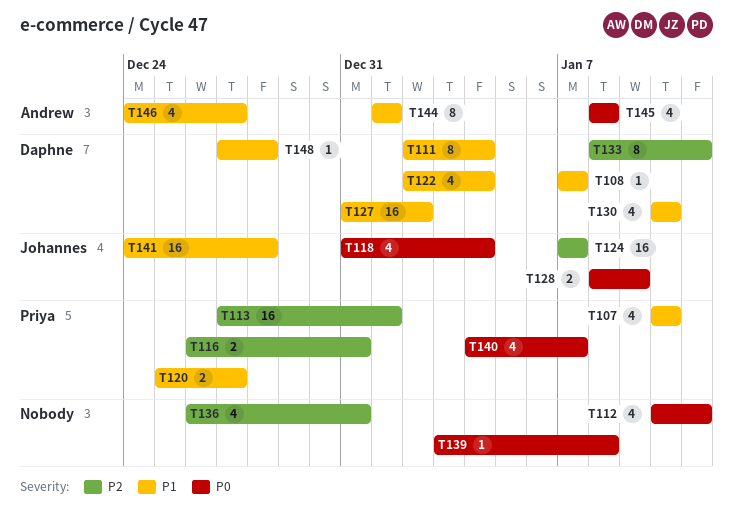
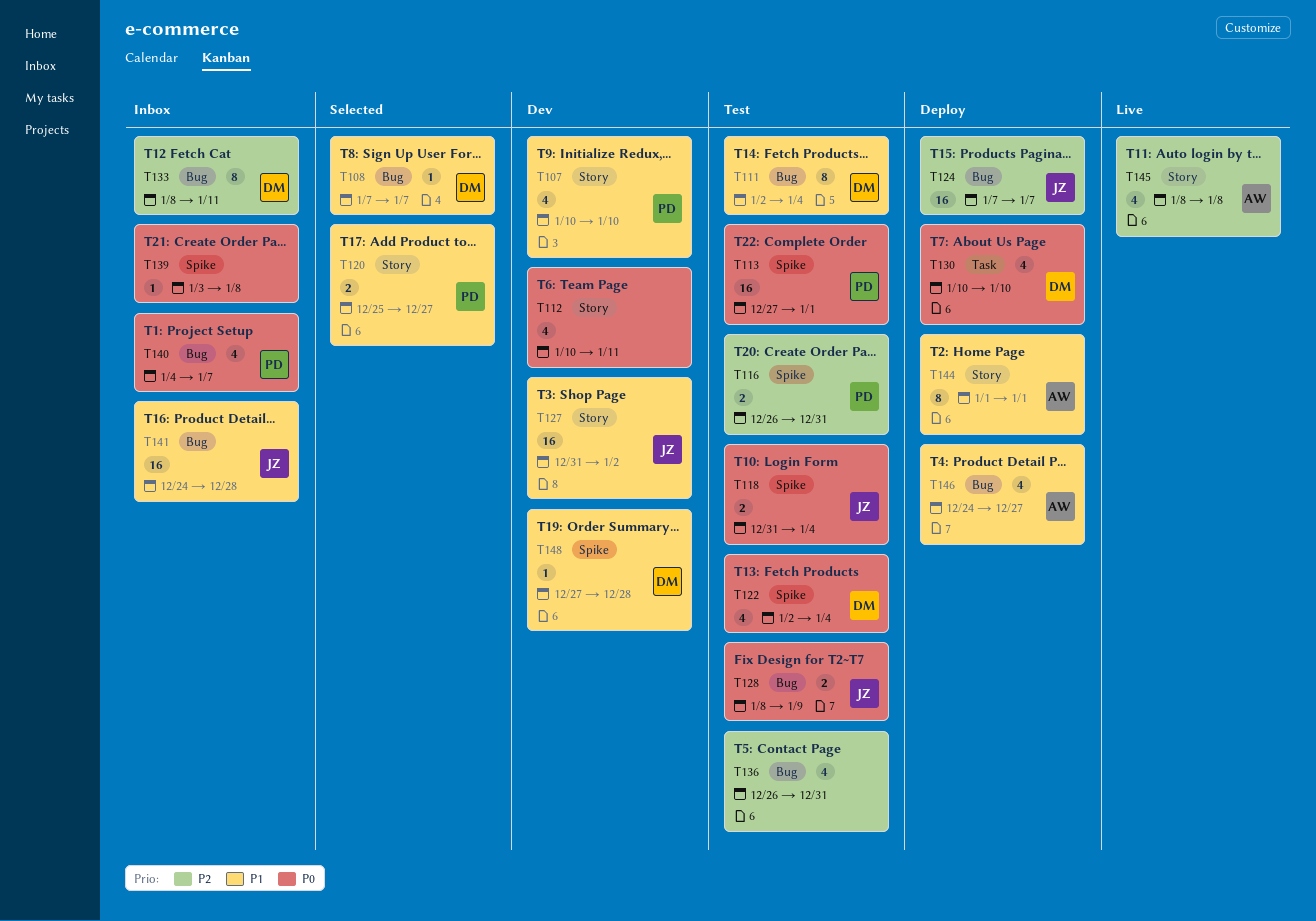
T113, priority: P2 -> P0
T118, estimate: 4 -> 2
T122, priority: P1 -> P0
T127, owner: Daphne -> Johannes
T130, priority: P1 -> P0
T145, priority: P0 -> P2

